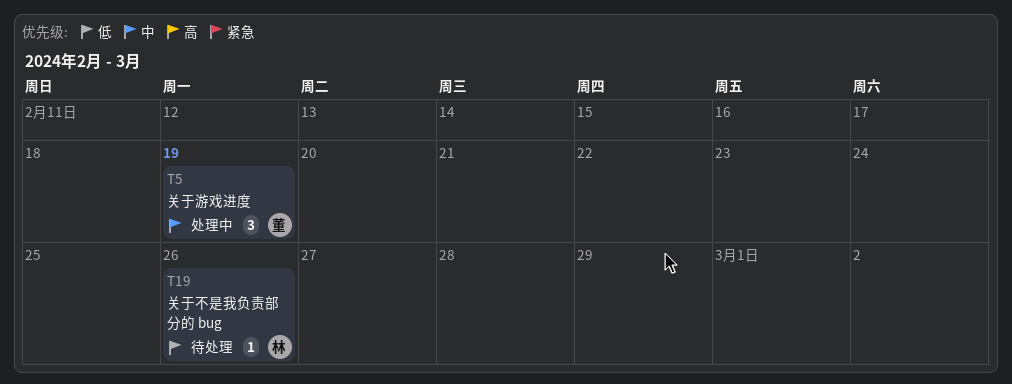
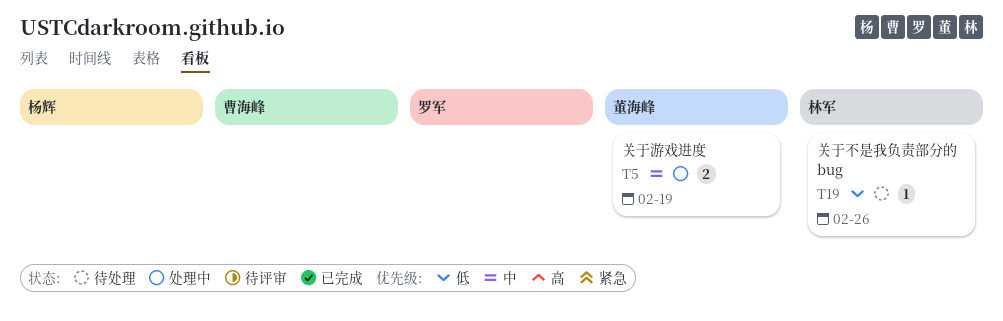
T5, estimate: 3 -> 2

